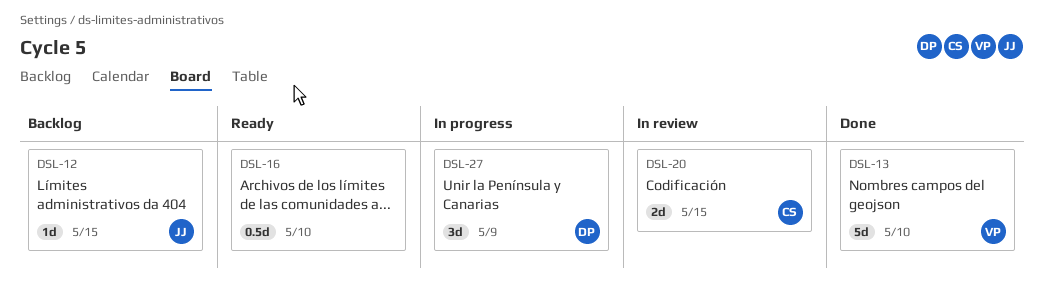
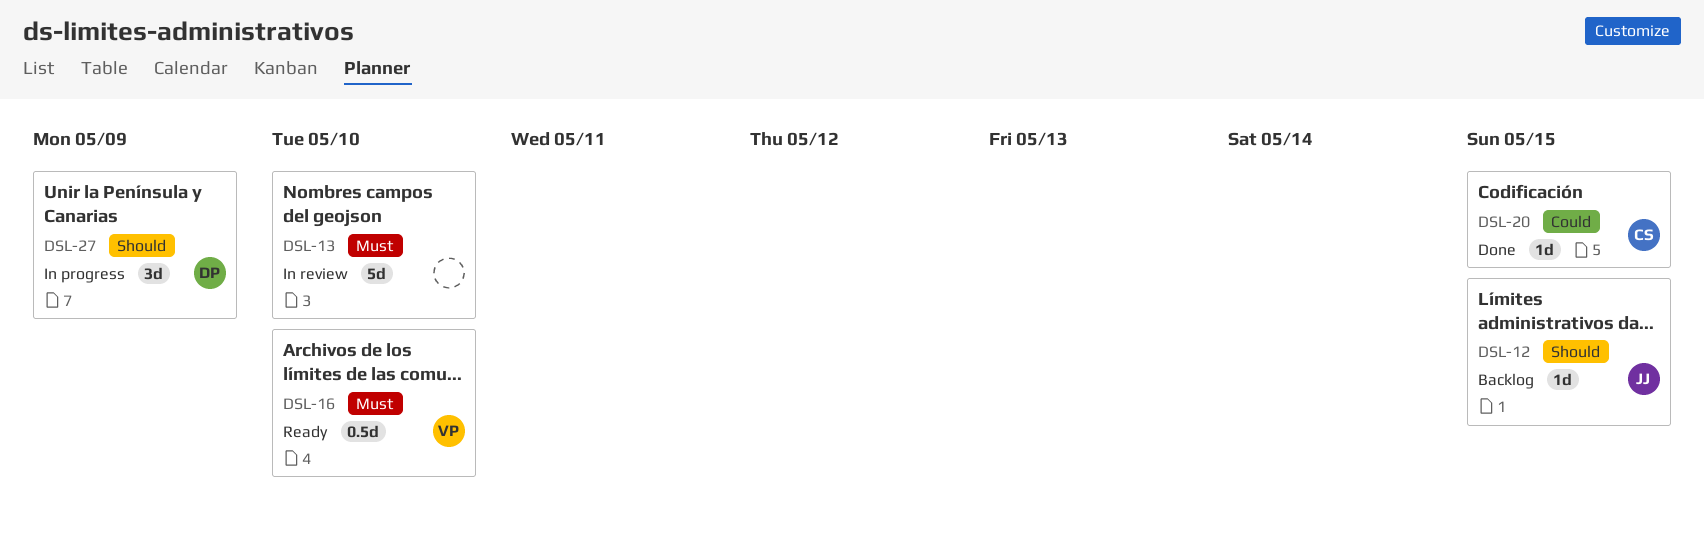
DSL-13, status: Done -> In review
DSL-13, owner: VP -> none
DSL-16, owner: none -> VP
DSL-20, status: In review -> Done
DSL-20, estimate: 2d -> 1d

